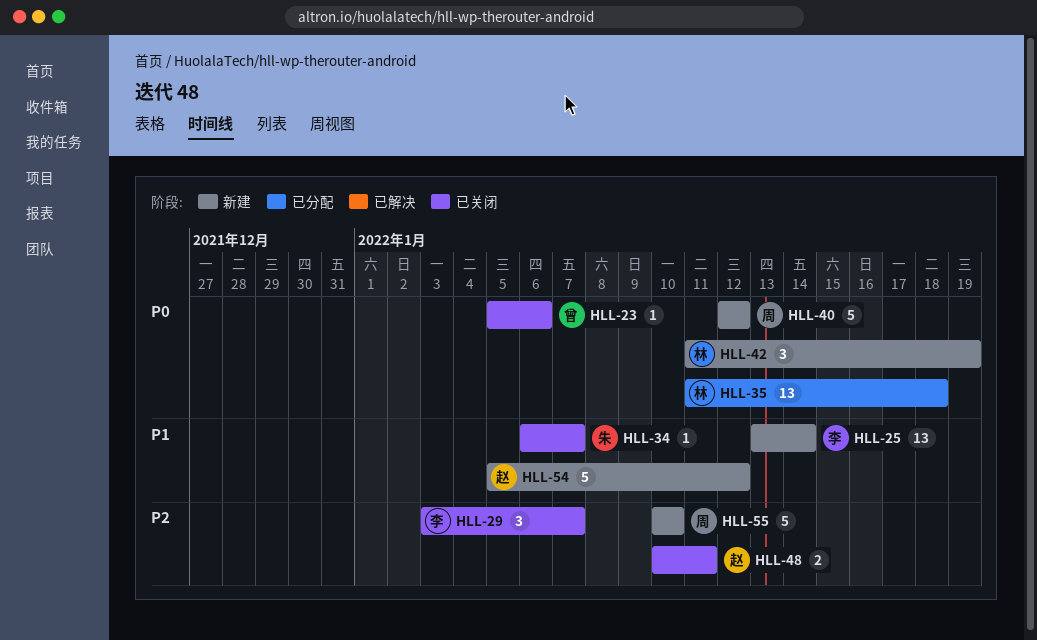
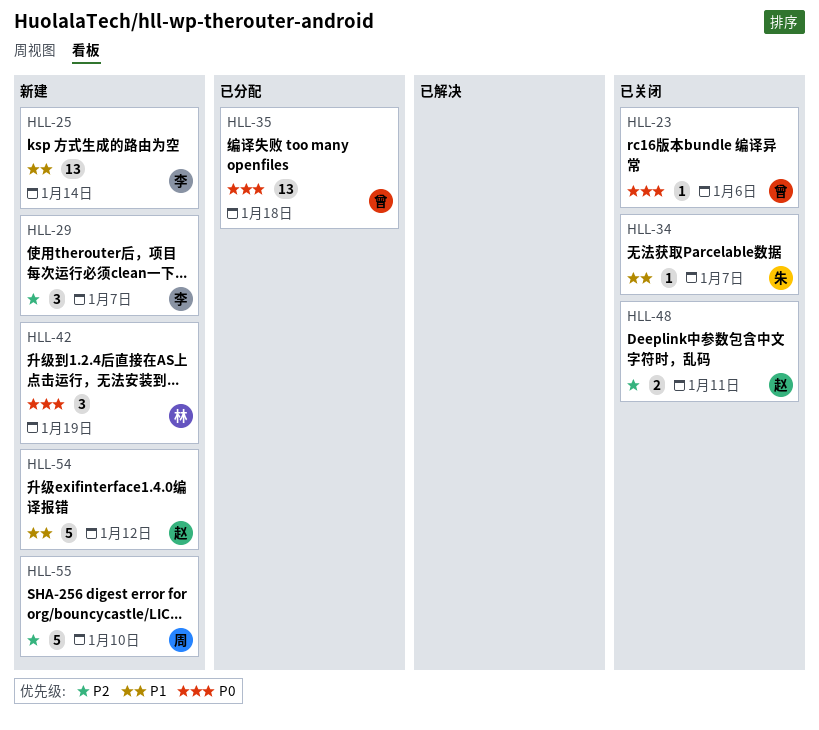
HLL-29, status: 已关闭 -> 新建
HLL-35, owner: 林 -> 曾
HLL-40: present -> none

